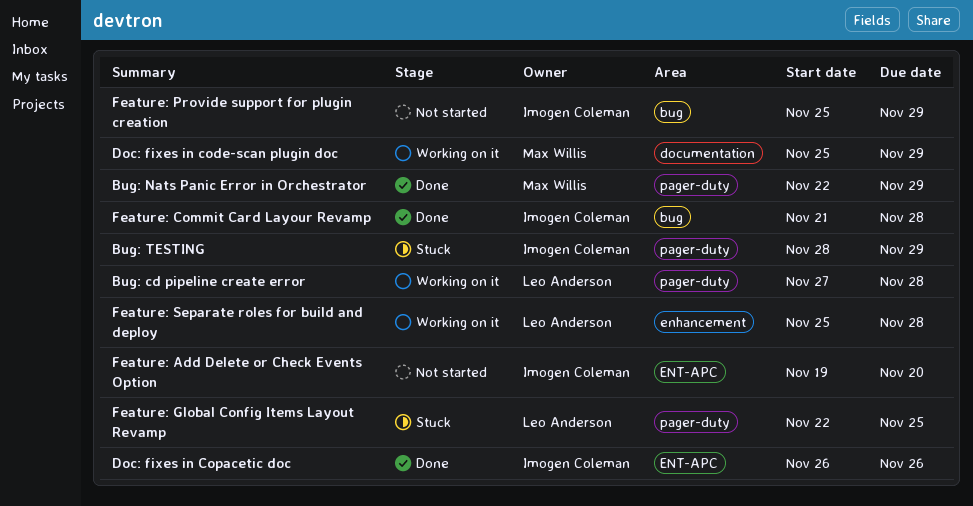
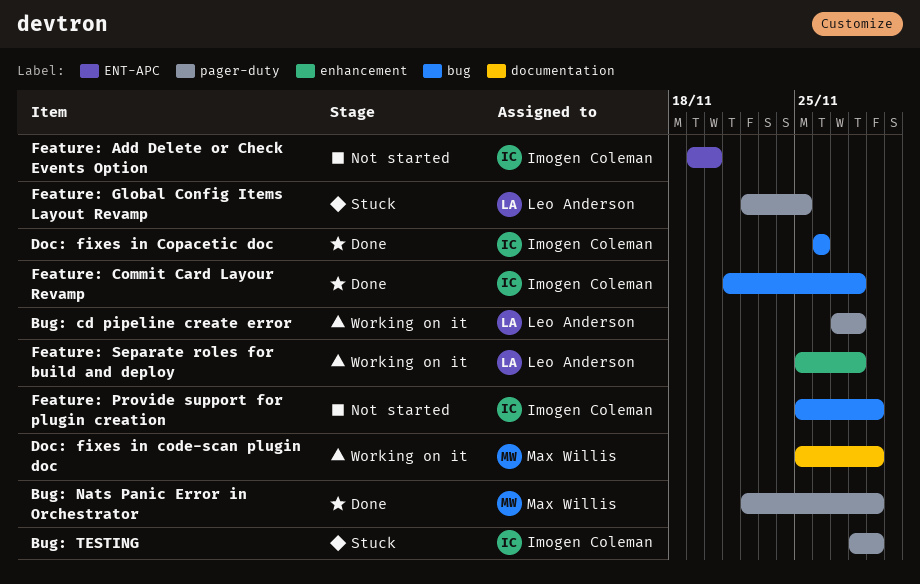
Doc: fixes in Copacetic doc, label: ENT-APC -> bug

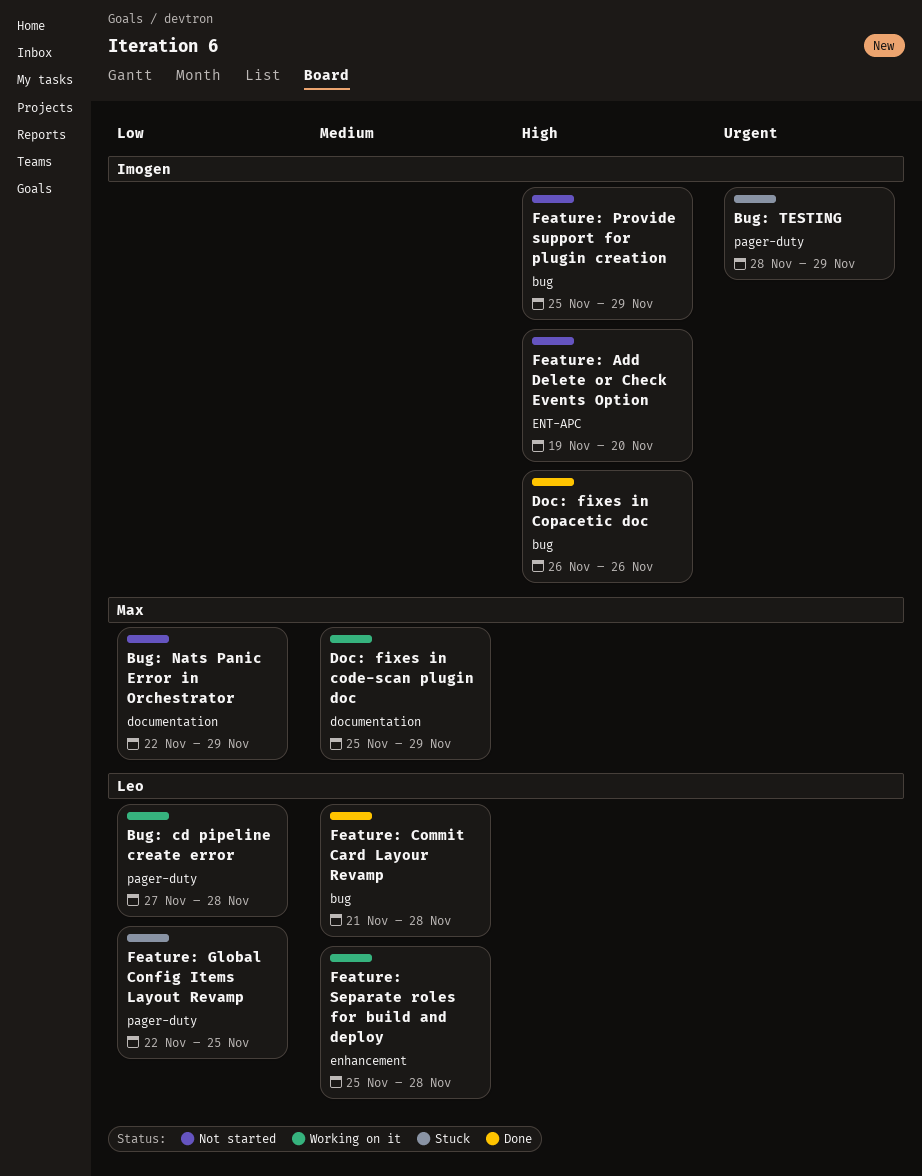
Bug: Nats Panic Error in Orchestrator, status: Done -> Not started
Bug: Nats Panic Error in Orchestrator, label: pager-duty -> documentation
Feature: Commit Card Layour Revamp, owner: Imogen Coleman -> Leo Anderson

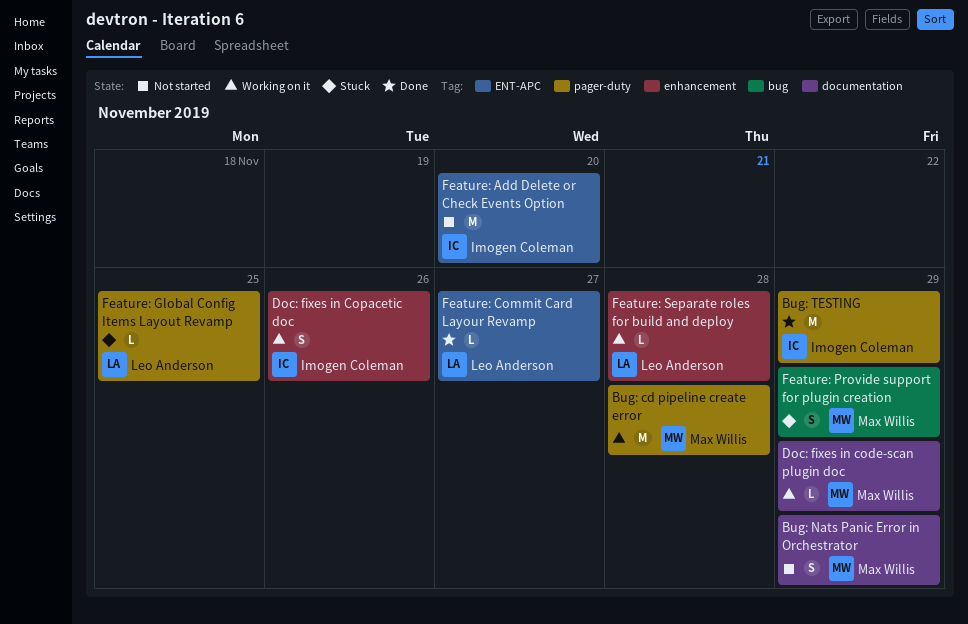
Bug: cd pipeline create error, owner: Leo Anderson -> Max Willis
Bug: TESTING, status: Stuck -> Done
Doc: fixes in Copacetic doc, status: Done -> Working on it
Doc: fixes in Copacetic doc, label: bug -> enhancement
Feature: Commit Card Layour Revamp, label: bug -> ENT-APC
Feature: Commit Card Layour Revamp, due: Nov 28 -> Nov 27
Feature: Provide support for plugin creation, status: Not started -> Stuck
Feature: Provide support for plugin creation, owner: Imogen Coleman -> Max Willis

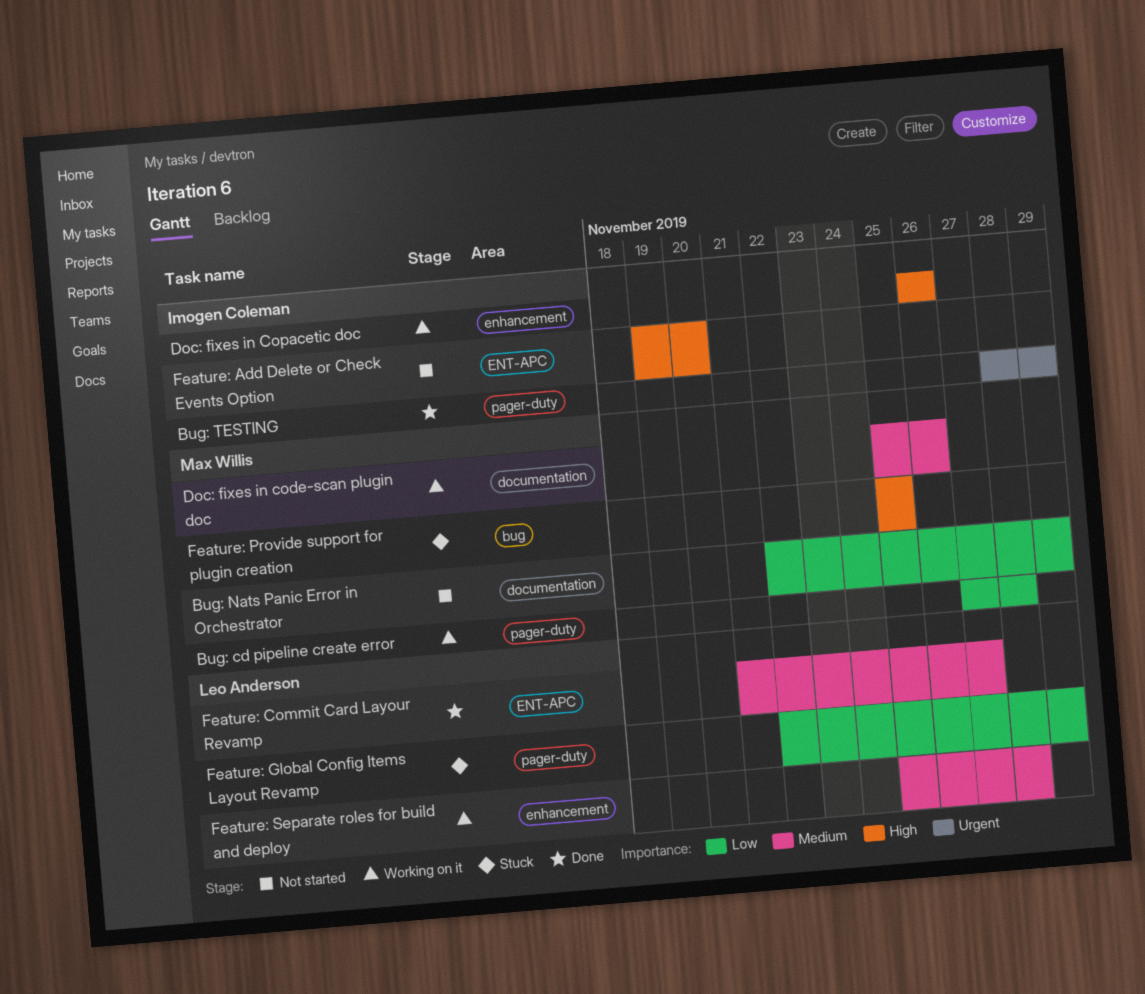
Doc: fixes in code-scan plugin doc, due: Nov 29 -> Nov 26
Feature: Global Config Items Layout Revamp, due: Nov 25 -> Nov 29
Feature: Provide support for plugin creation, due: Nov 29 -> Nov 25

